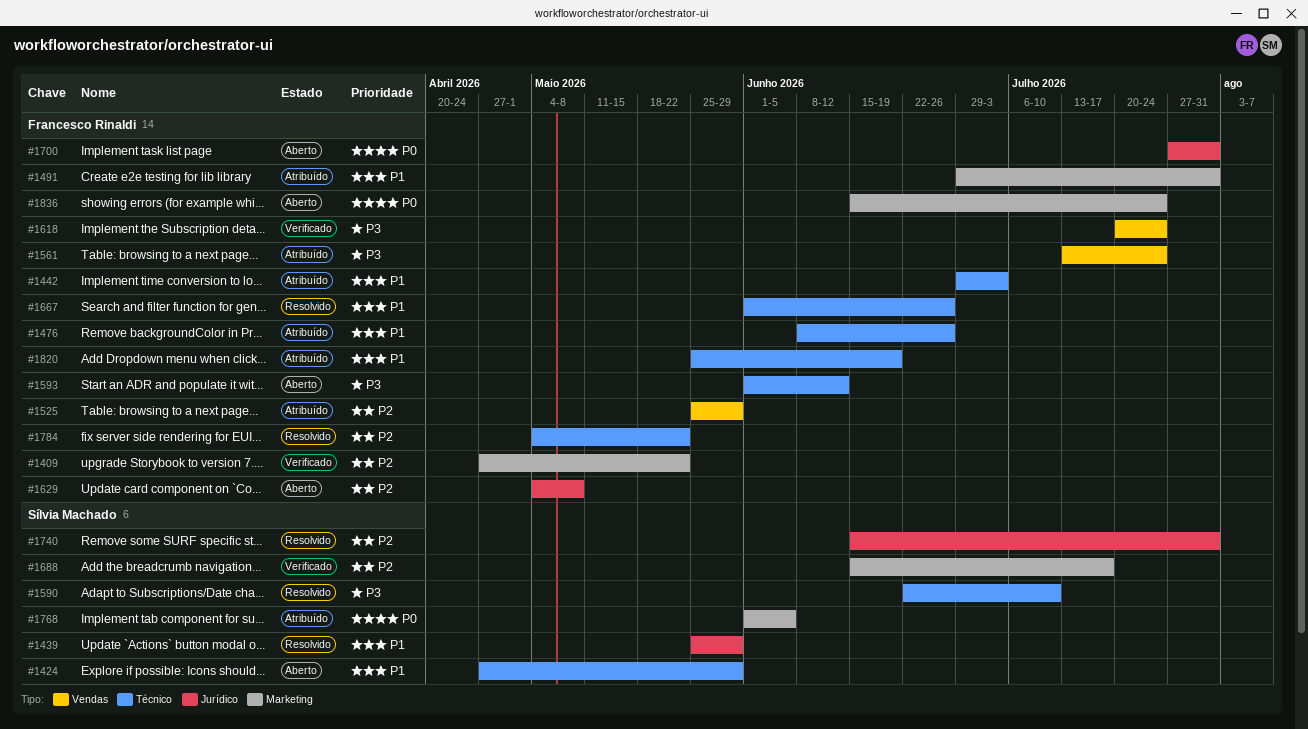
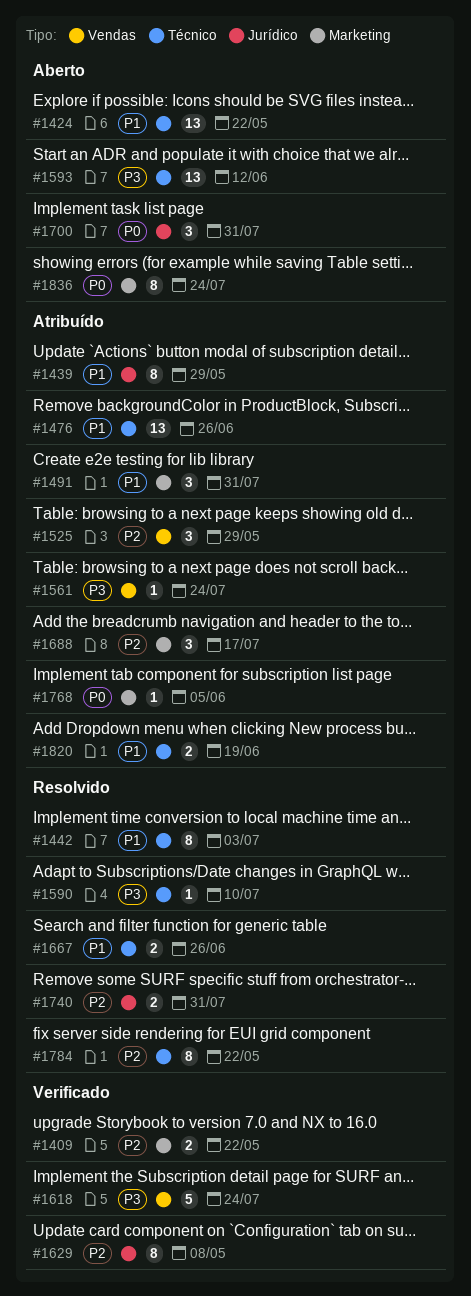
#1424, due: May 29 -> May 22
#1439, status: Resolvido -> Atribuído
#1442, status: Atribuído -> Resolvido
#1629, status: Aberto -> Verificado
#1688, status: Verificado -> Atribuído

